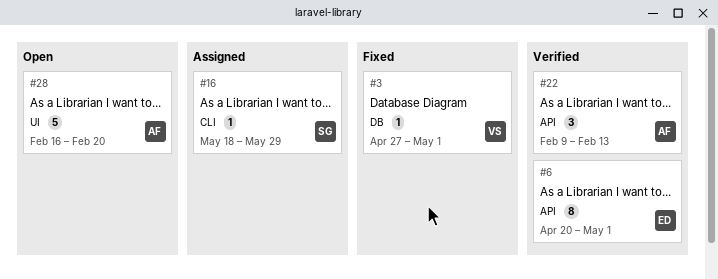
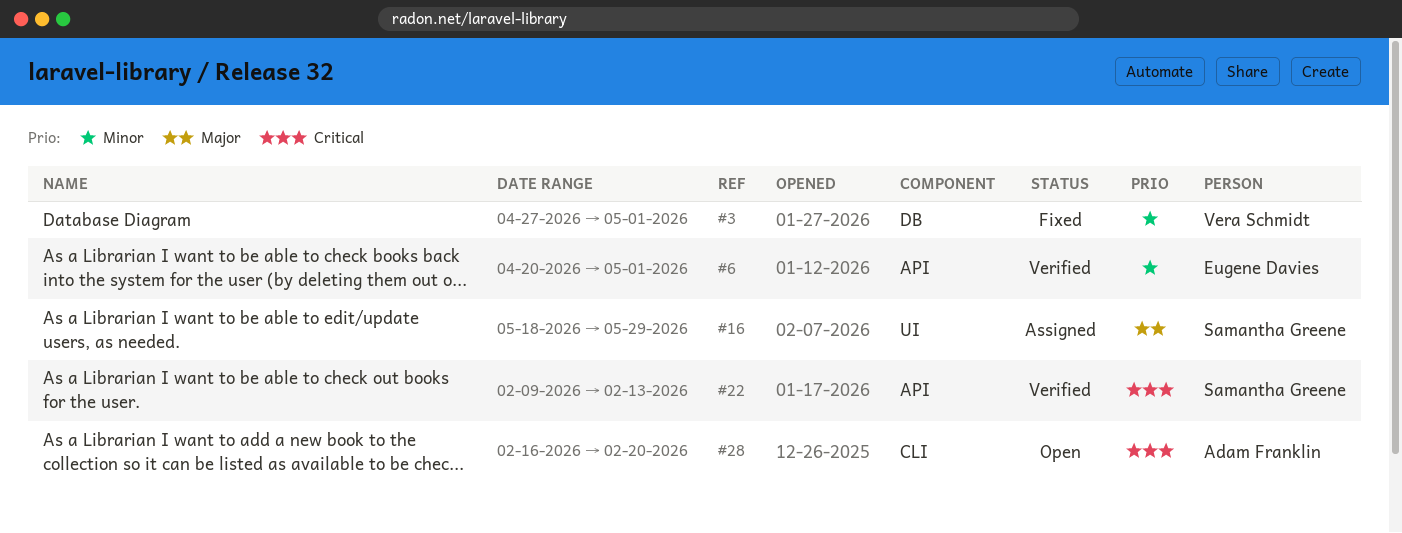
#16, label: CLI -> UI
#22, owner: Adam Franklin -> Samantha Greene
#28, label: UI -> CLI

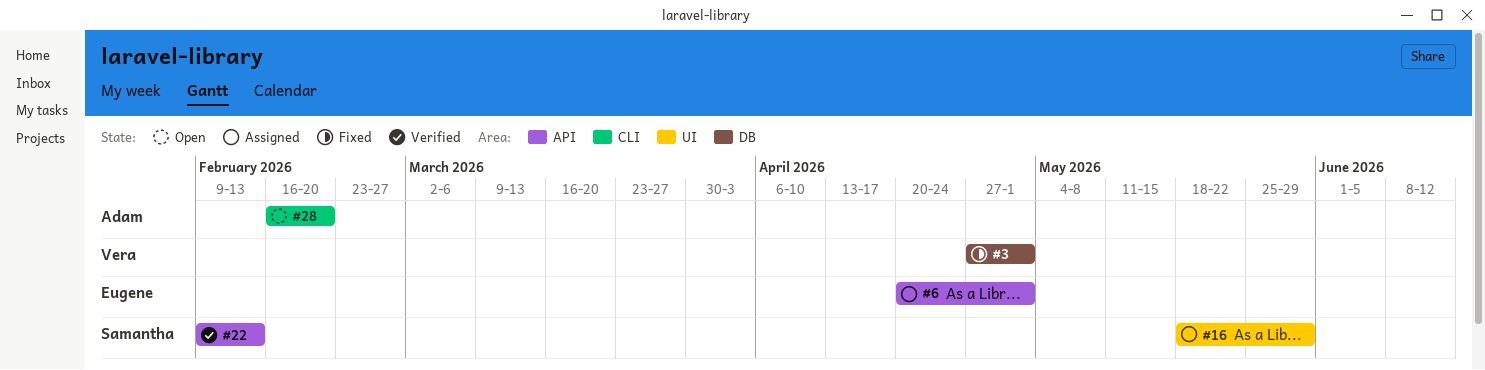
#6, status: Verified -> Assigned

